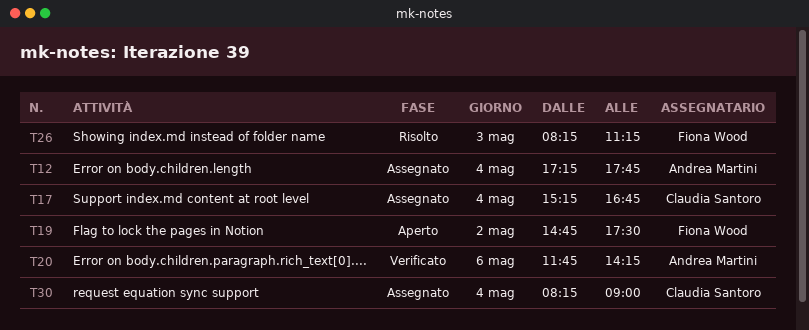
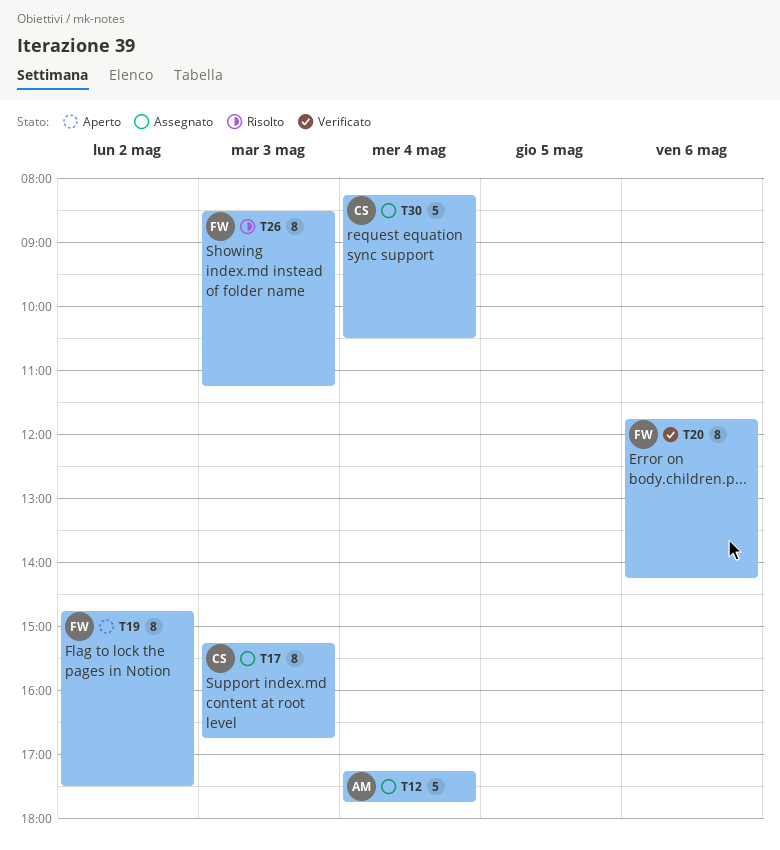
T17, day: May 4 -> May 3
T20, owner: Andrea Martini -> Fiona Wood
T26, begins: 08:15 -> 08:30
T30, ends: 09:00 -> 10:30

